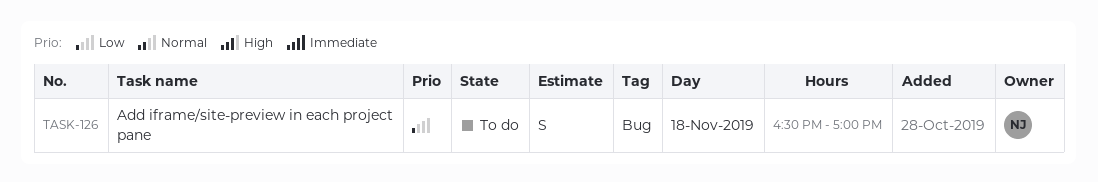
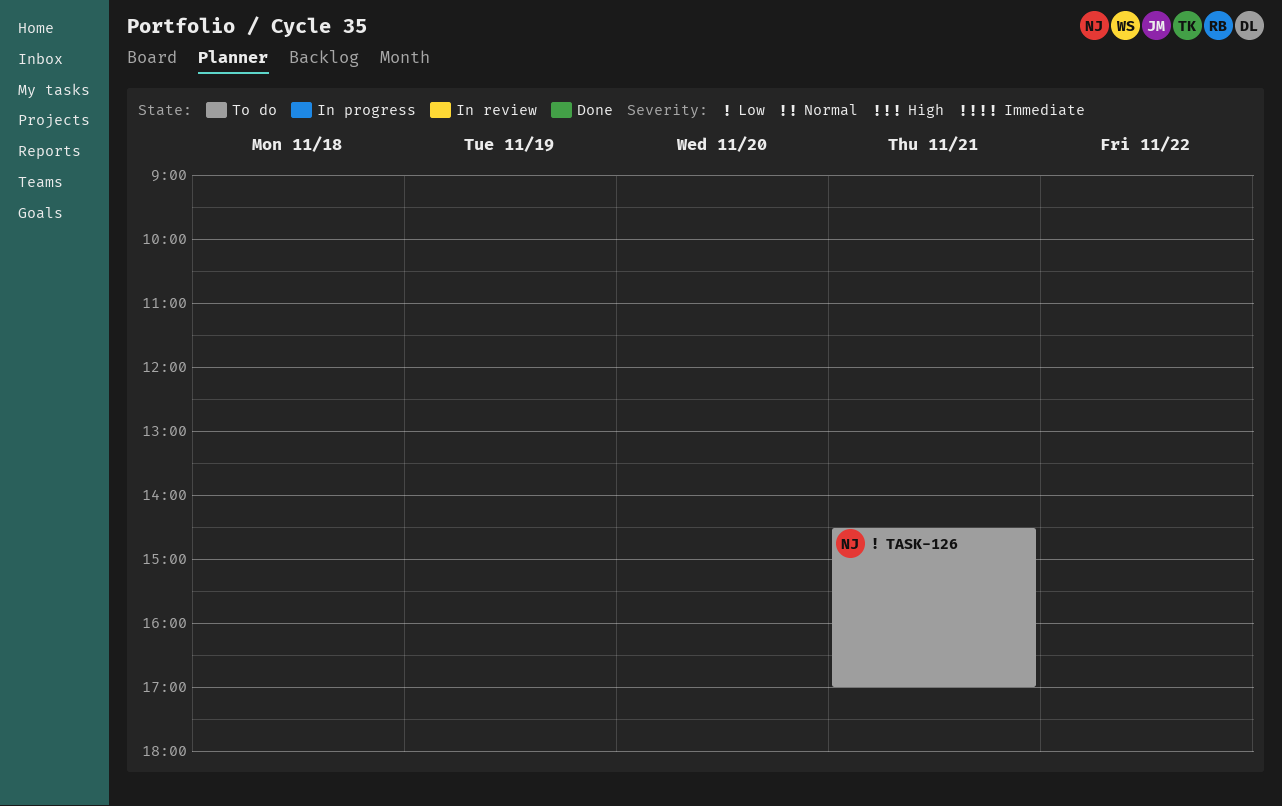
TASK-126, day: Nov 18 -> Nov 21
TASK-126, begins: 16:30 -> 14:30

